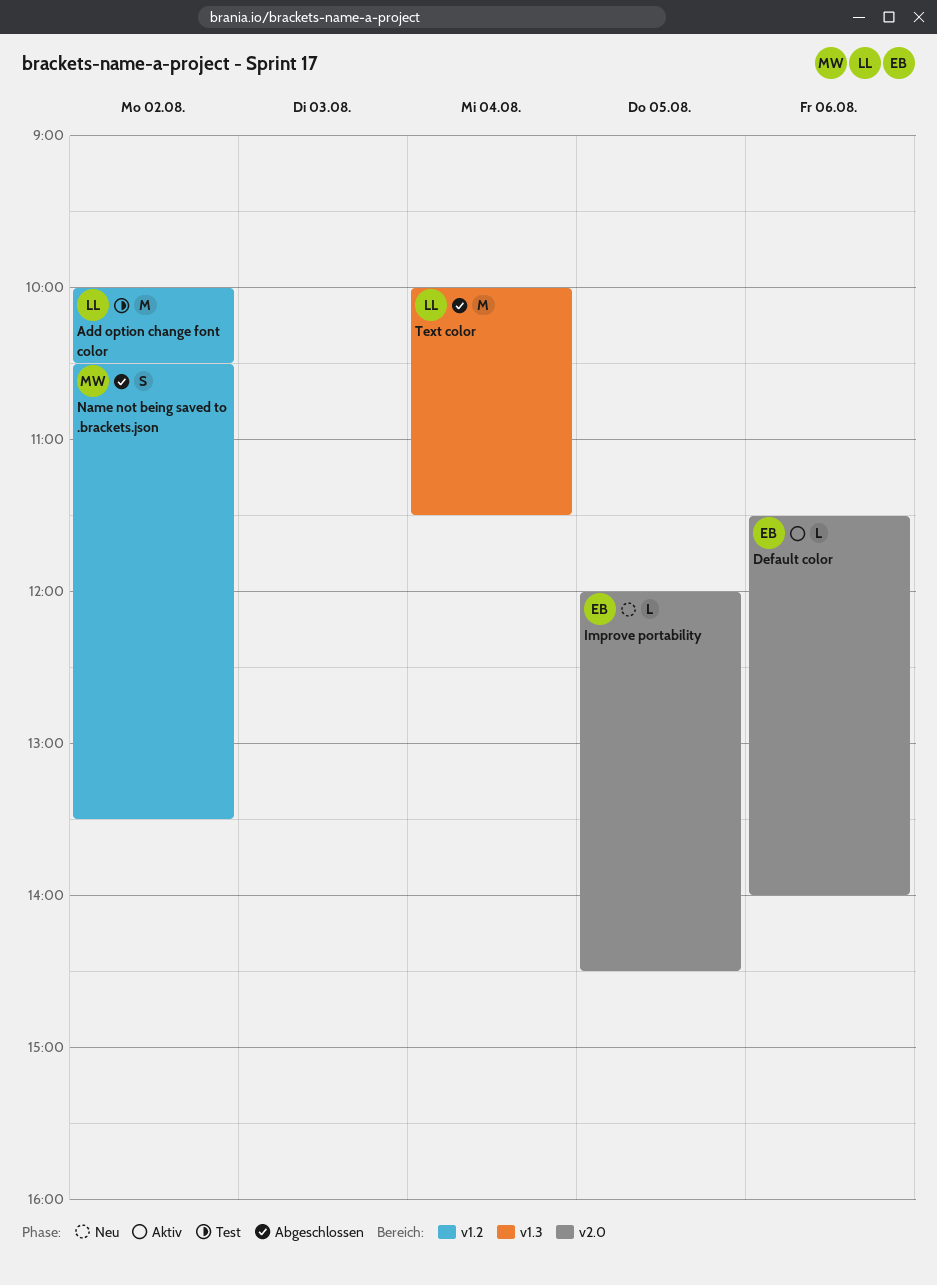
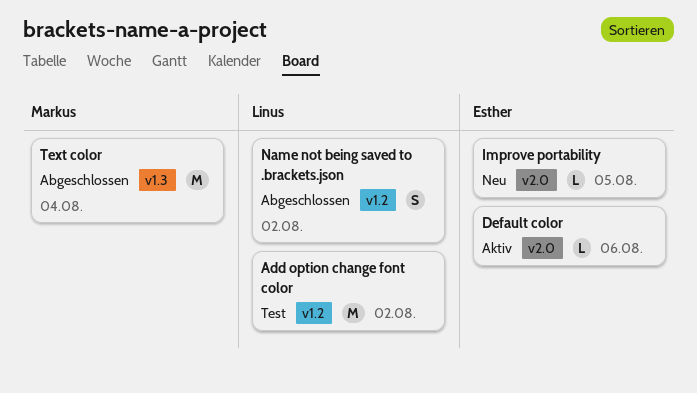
Name not being saved to .brackets.json, owner: Markus -> Linus
Text color, owner: Linus -> Markus

